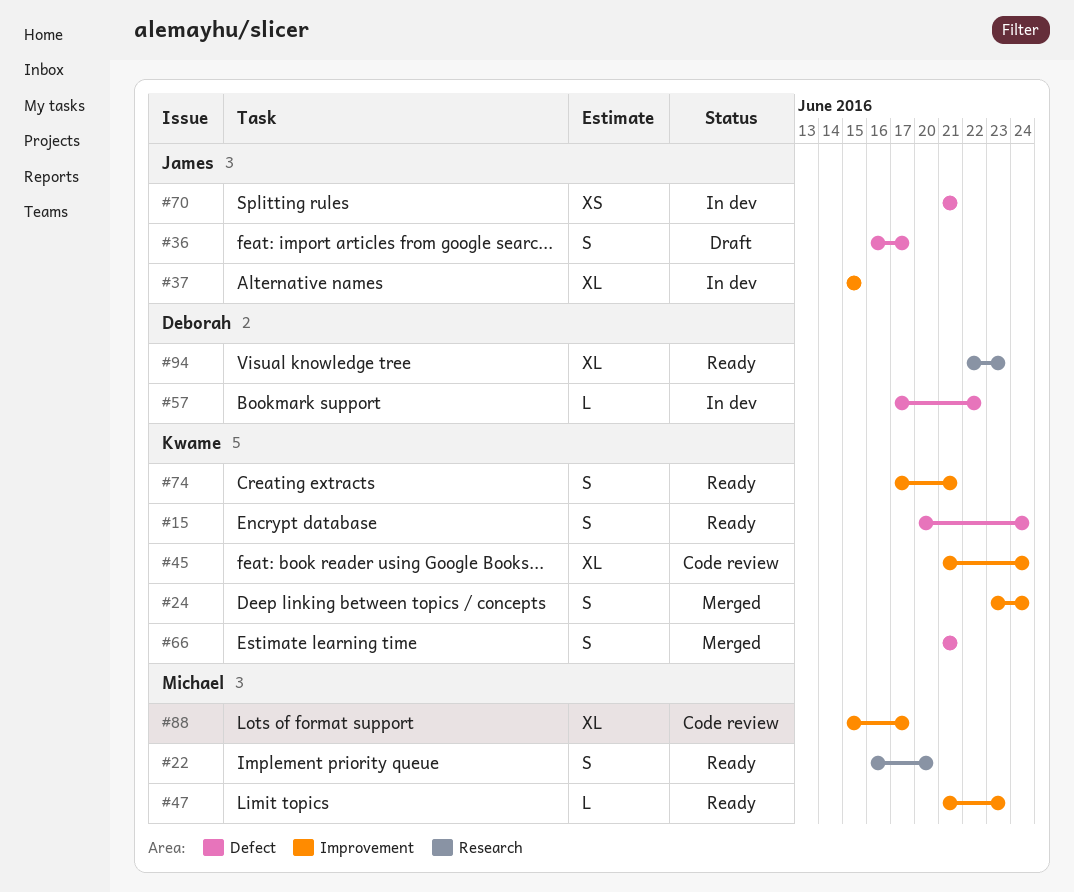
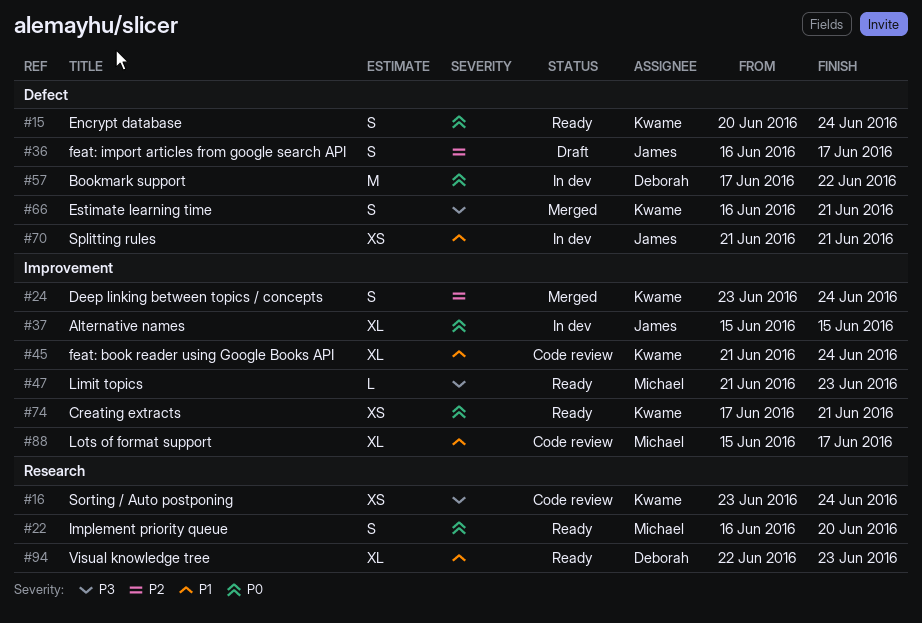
#16: none -> present
#57, estimate: L -> M
#66, start: Jun 21 -> Jun 16
#74, estimate: S -> XS

